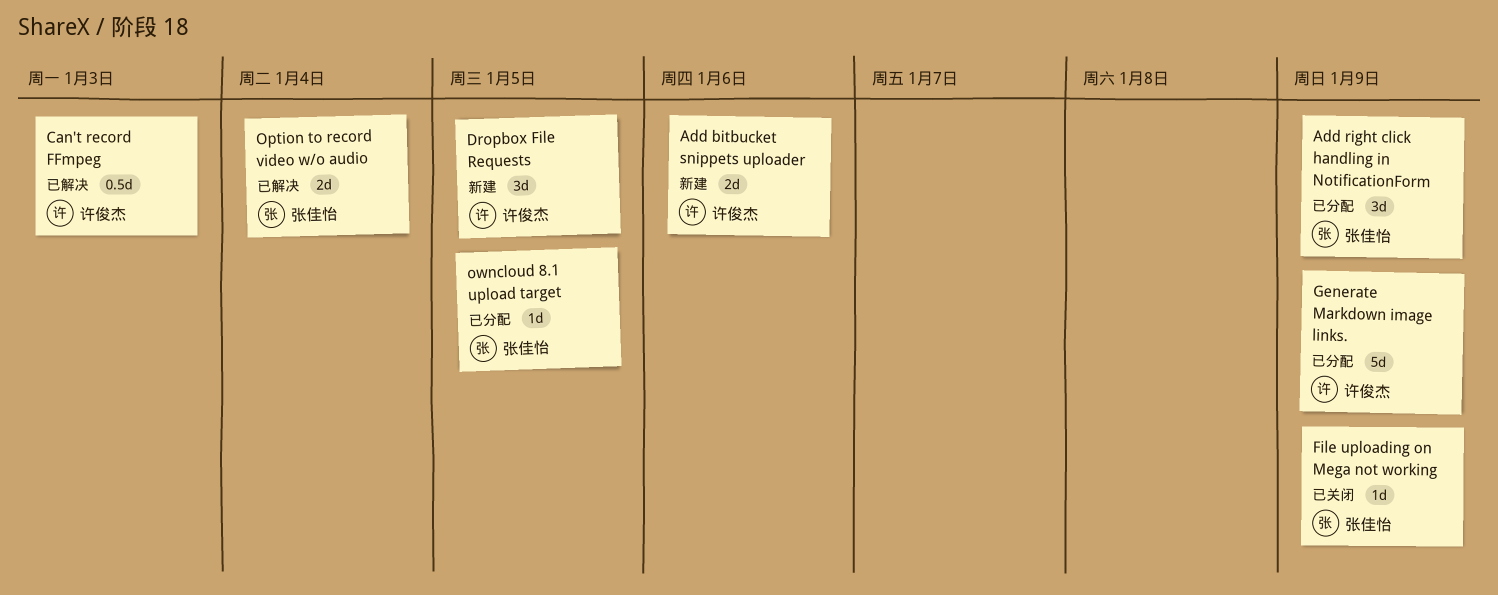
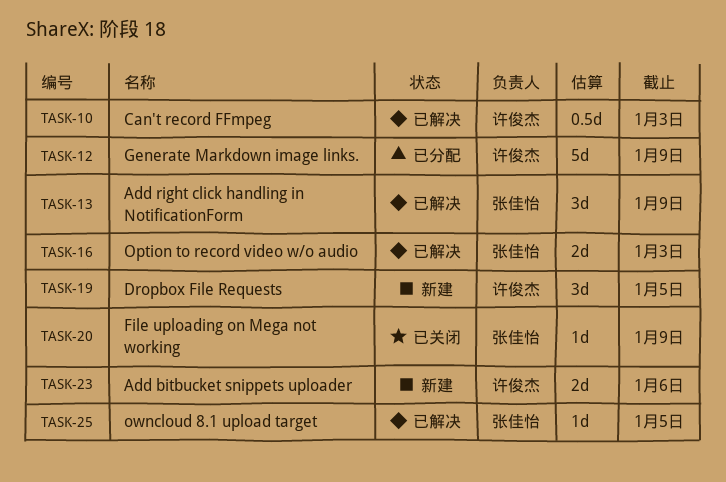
Add right click handling in NotificationForm, status: 已分配 -> 已解决
Option to record video w/o audio, due: Jan 4 -> Jan 3
owncloud 8.1 upload target, status: 已分配 -> 已解决

